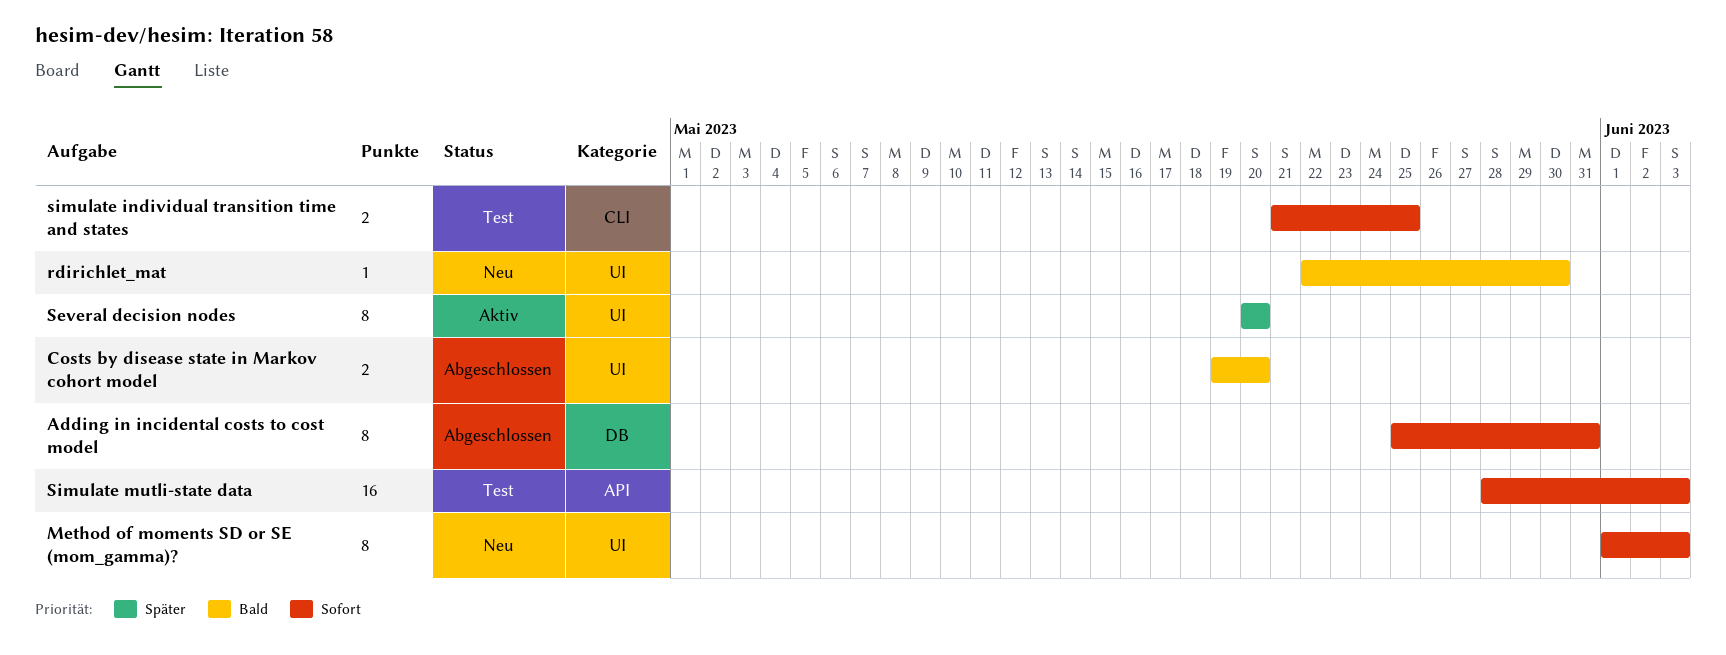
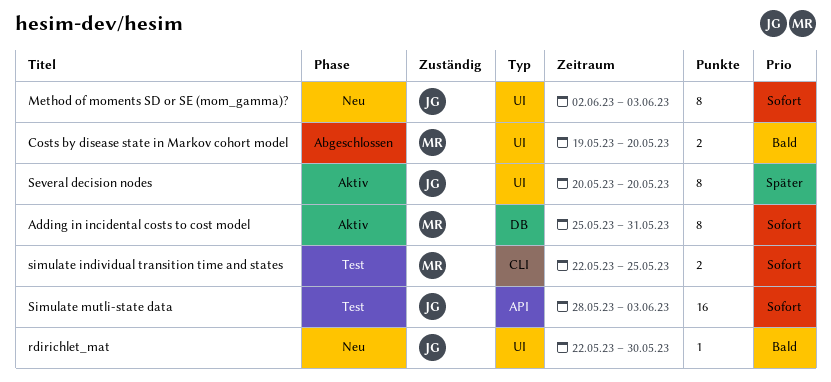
Adding in incidental costs to cost model, status: Abgeschlossen -> Aktiv
Method of moments SD or SE (mom_gamma)?, start: Jun 1 -> Jun 2
simulate individual transition time and states, start: May 21 -> May 22

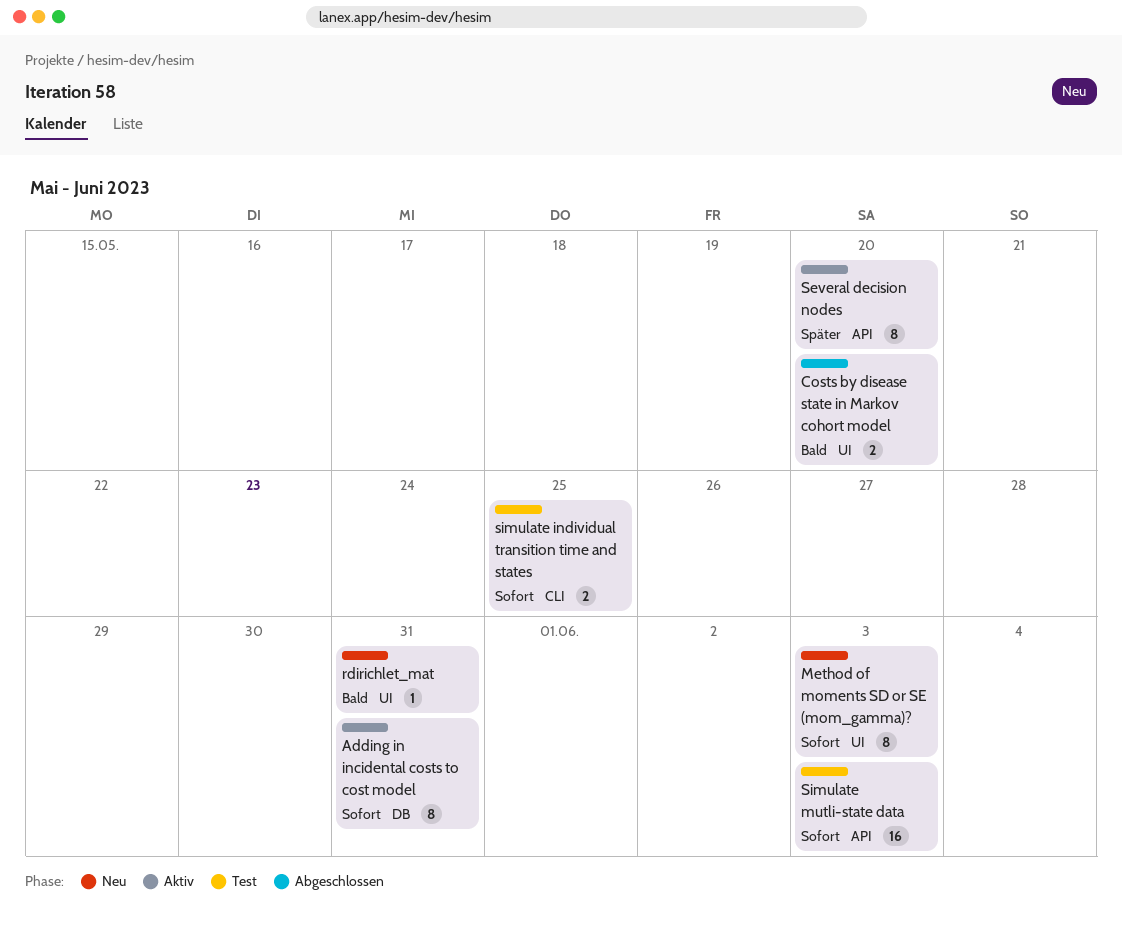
rdirichlet_mat, due: May 30 -> May 31
Several decision nodes, label: UI -> API

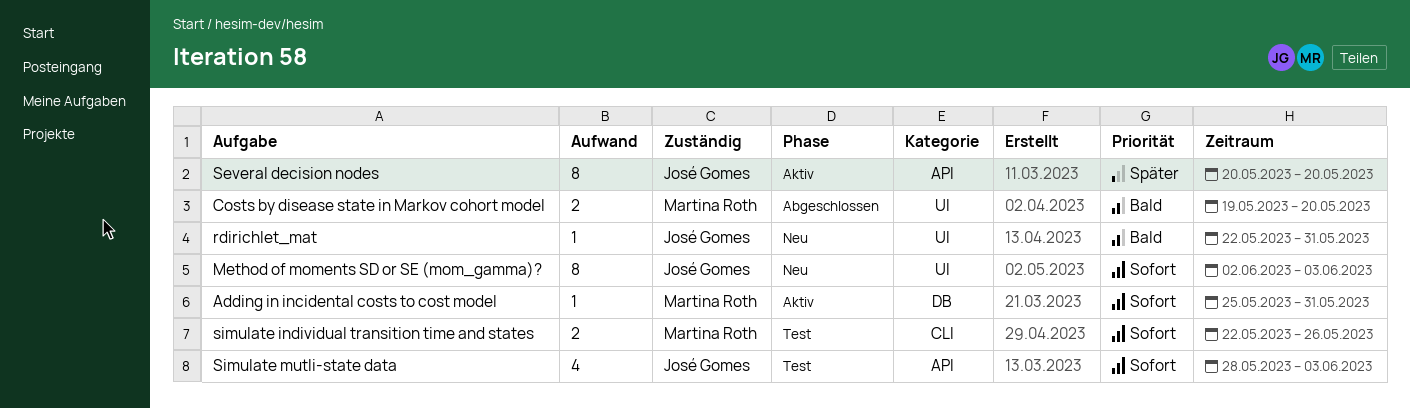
Adding in incidental costs to cost model, estimate: 8 -> 1
simulate individual transition time and states, due: May 25 -> May 26
Simulate mutli-state data, estimate: 16 -> 4

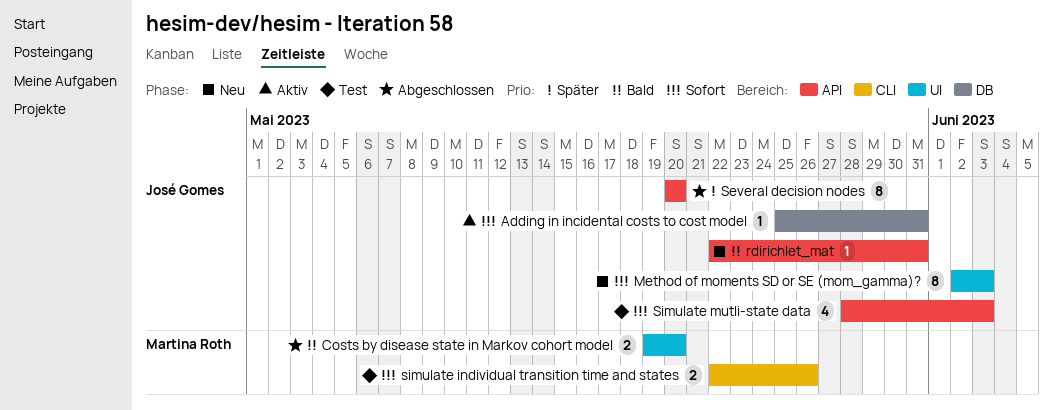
Adding in incidental costs to cost model, owner: Martina Roth -> José Gomes
rdirichlet_mat, label: UI -> API
Several decision nodes, status: Aktiv -> Abgeschlossen

